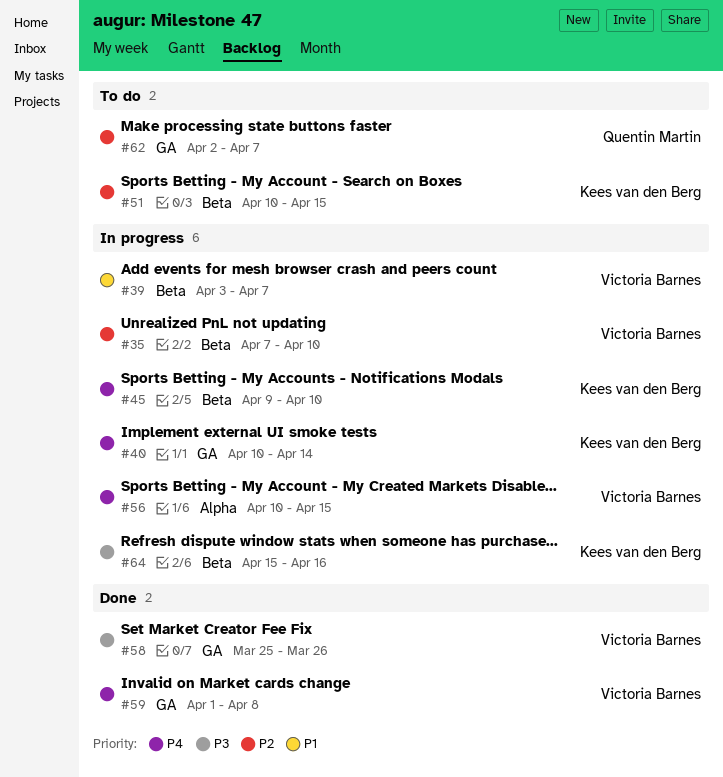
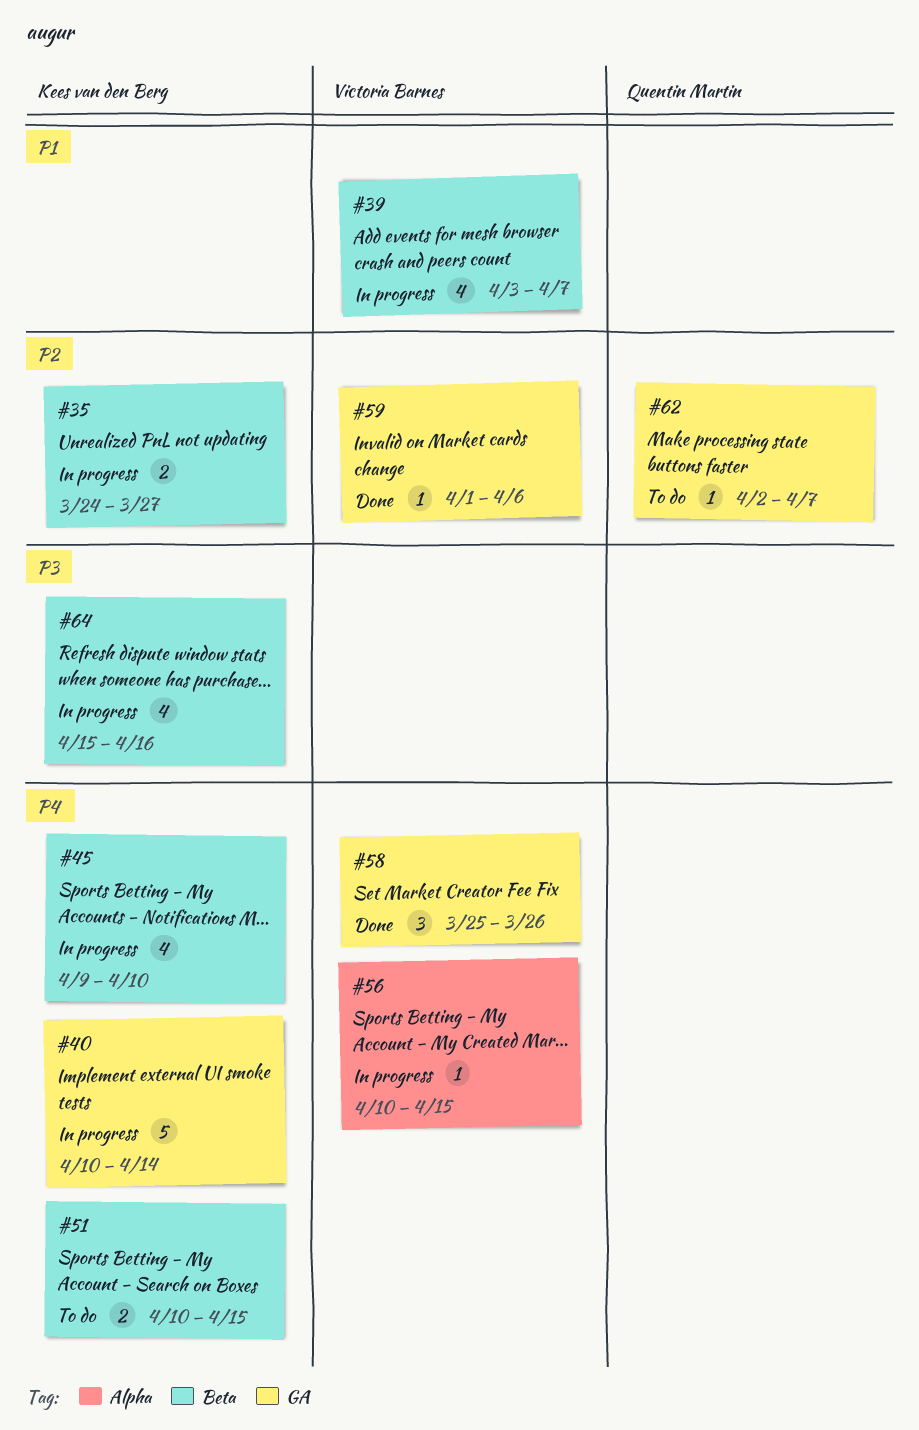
#35, owner: Victoria Barnes -> Kees van den Berg
#35, start: Apr 7 -> Mar 24
#35, due: Apr 10 -> Mar 27
#51, priority: P2 -> P4
#58, priority: P3 -> P4
#59, priority: P4 -> P2
#59, due: Apr 8 -> Apr 6

